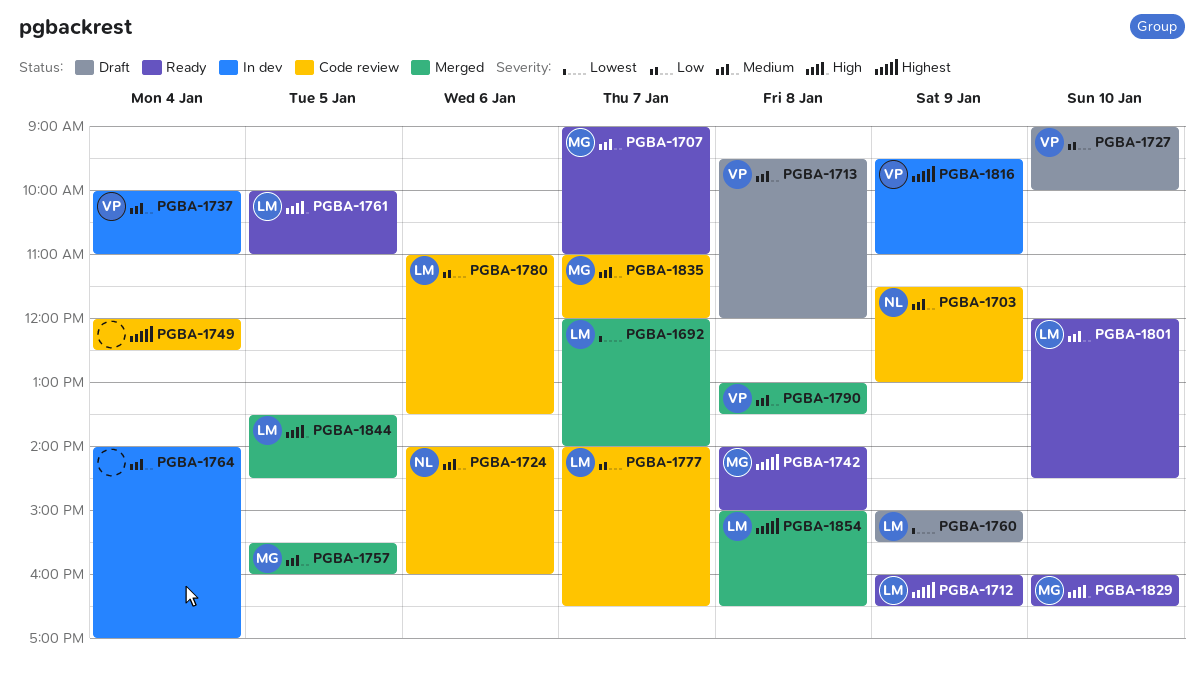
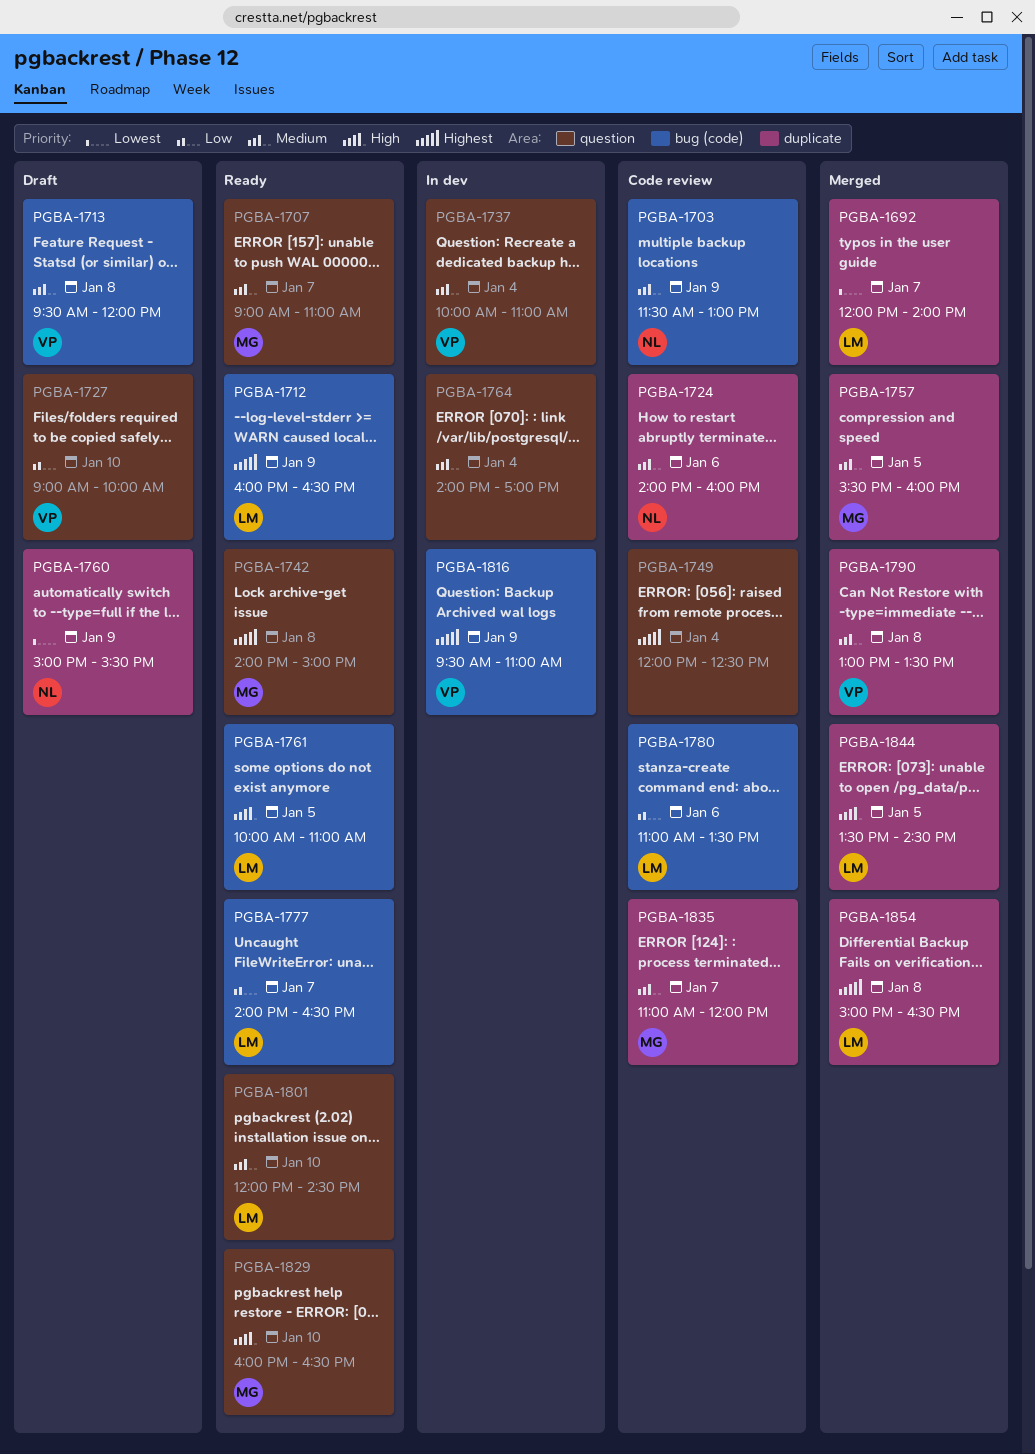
PGBA-1760, owner: LM -> NL
PGBA-1777, status: Code review -> Ready

